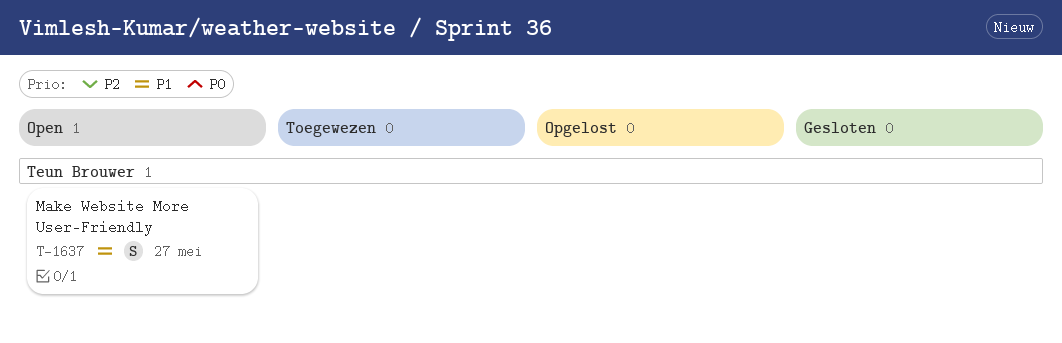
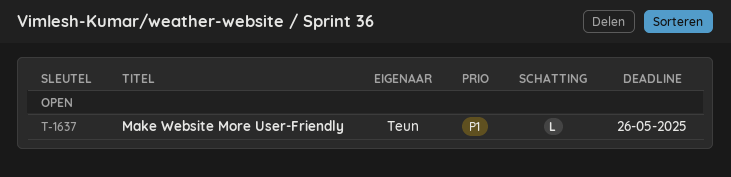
T-1637, estimate: S -> L
T-1637, due: May 27 -> May 26

